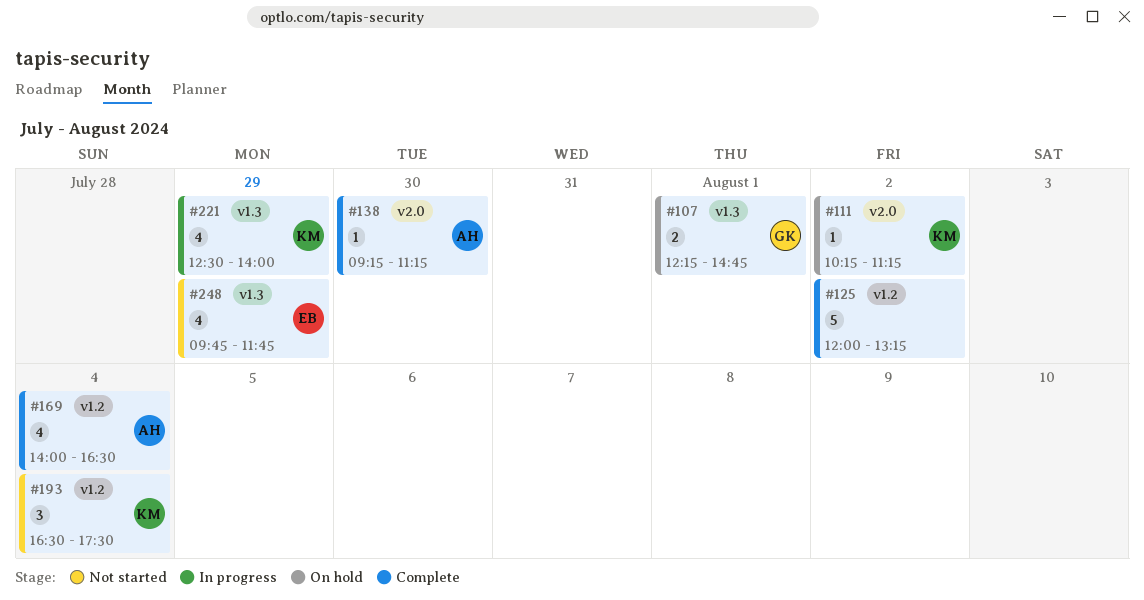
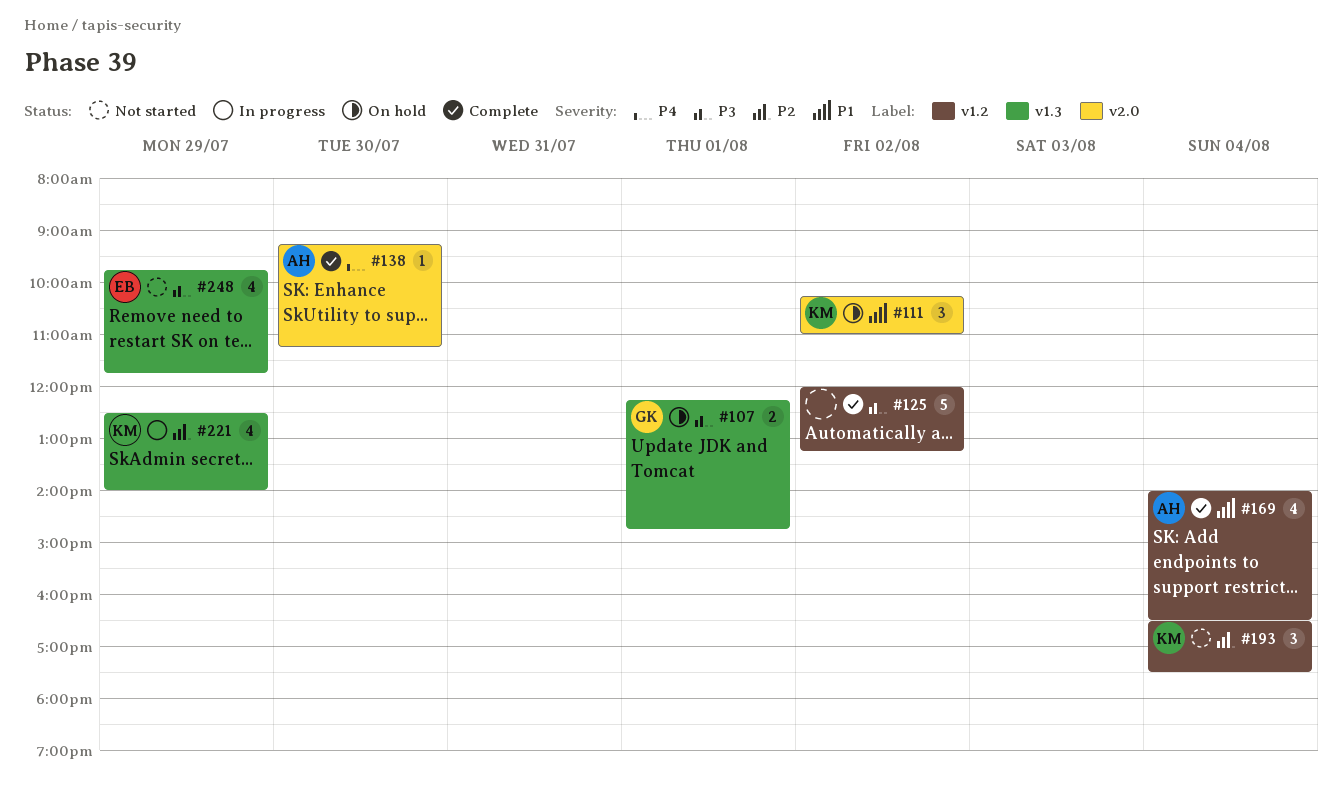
#111, estimate: 1 -> 3
#111, ends: 11:15 -> 11:00

